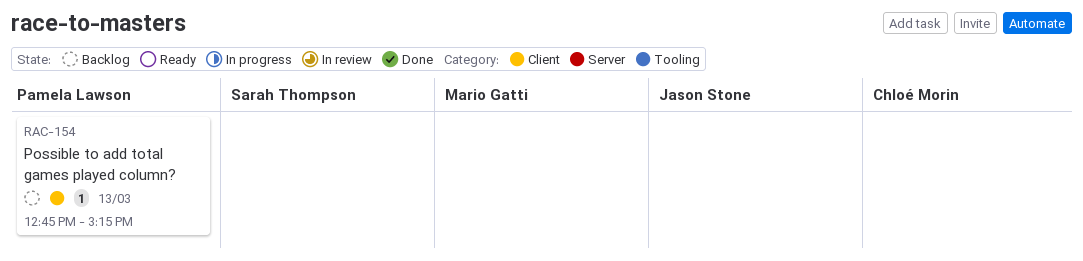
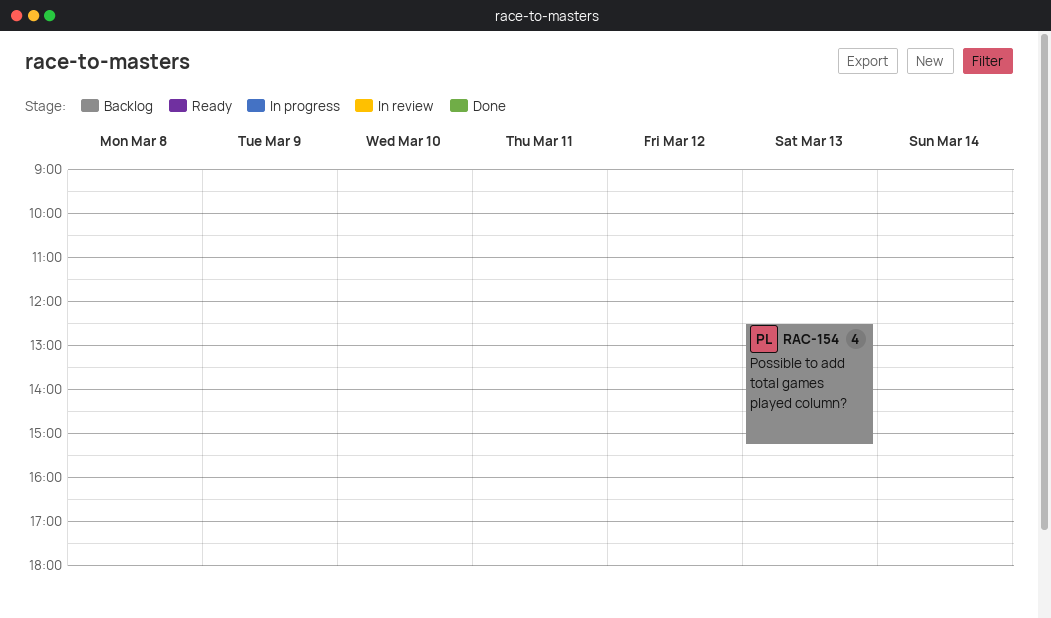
RAC-154, estimate: 1 -> 4
RAC-154, begins: 12:45 -> 12:30

